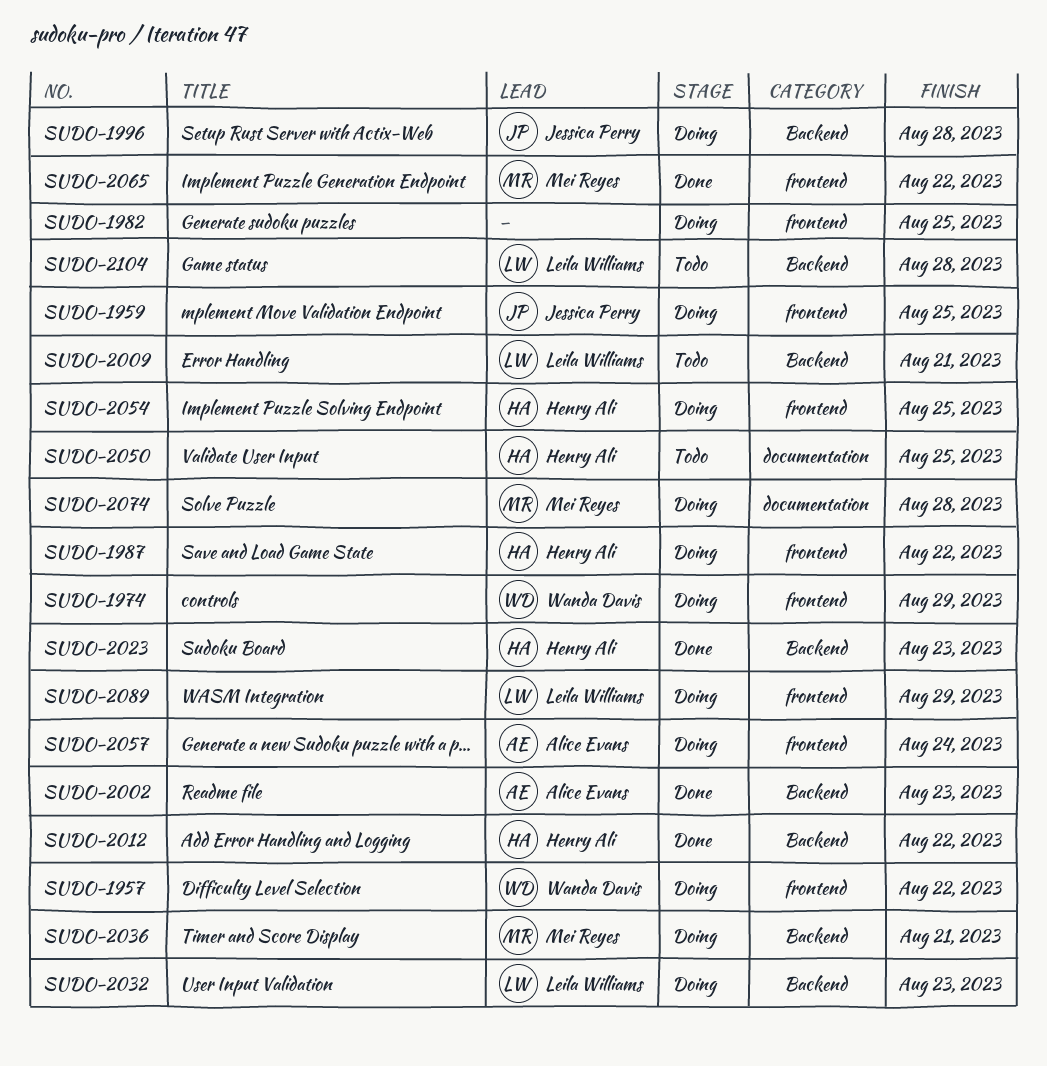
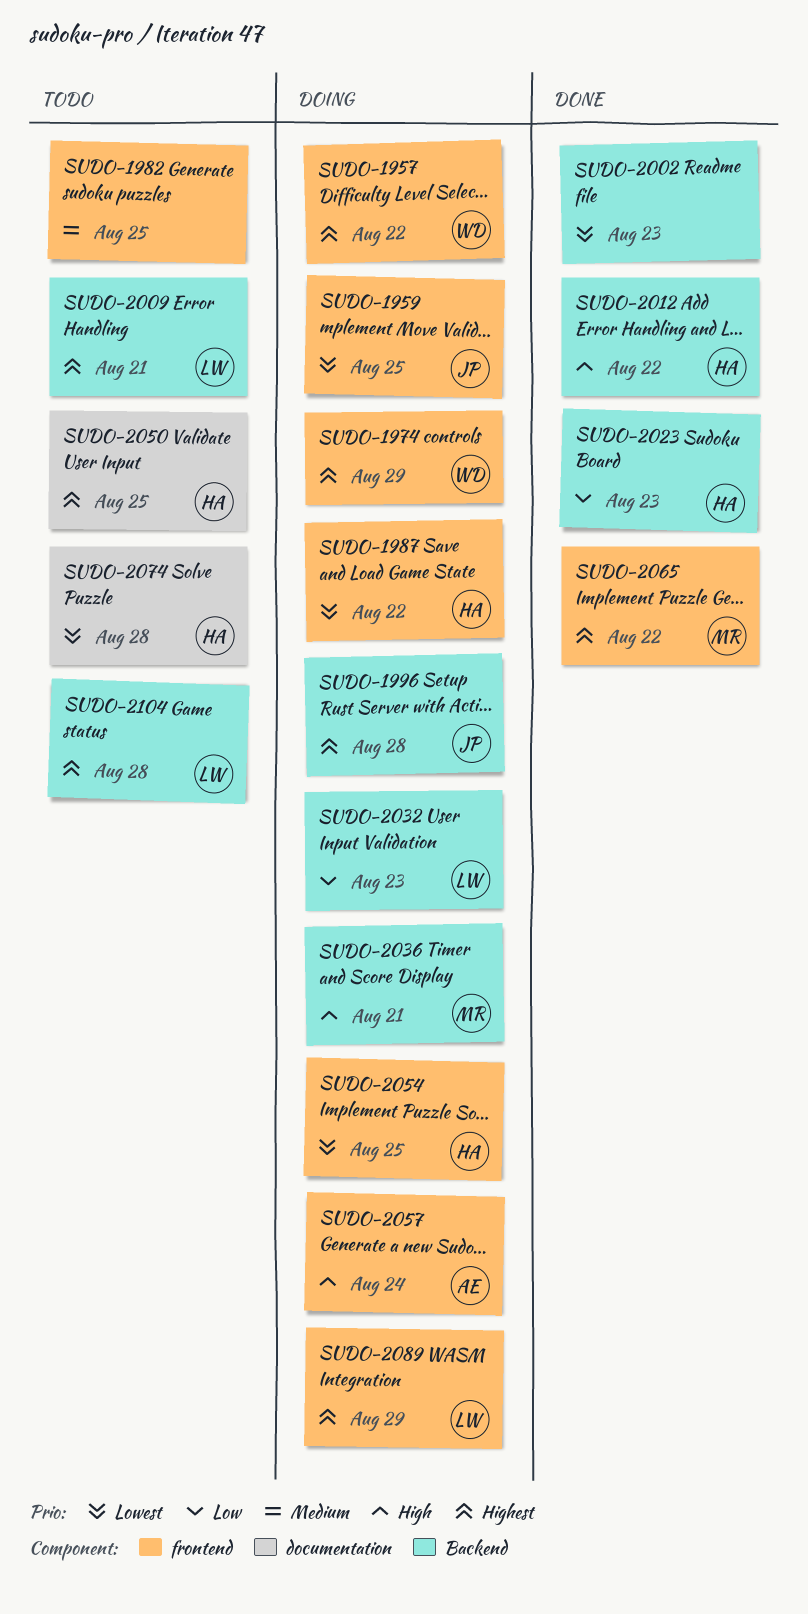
SUDO-1982, status: Doing -> Todo
SUDO-2002, owner: Alice Evans -> none
SUDO-2074, status: Doing -> Todo
SUDO-2074, owner: Mei Reyes -> Henry Ali

